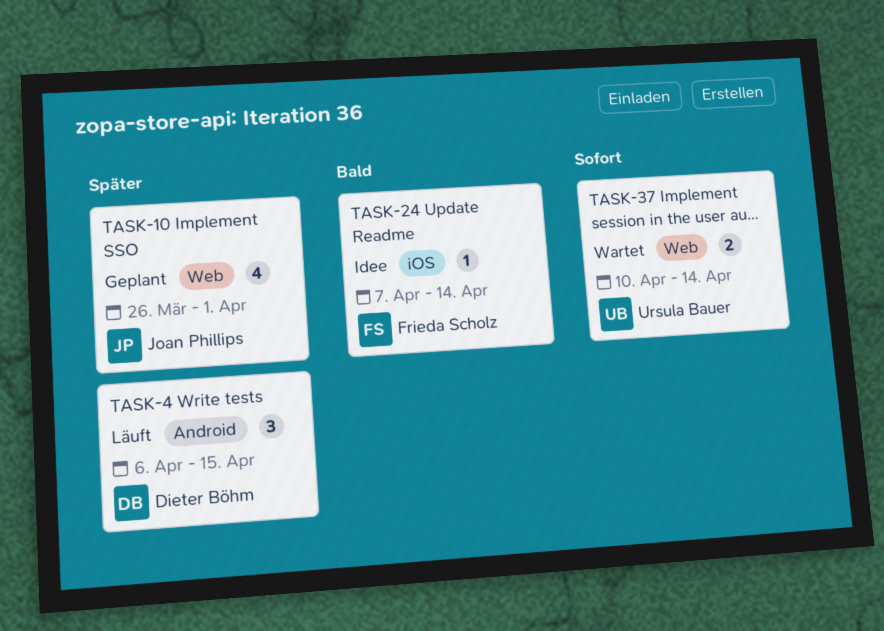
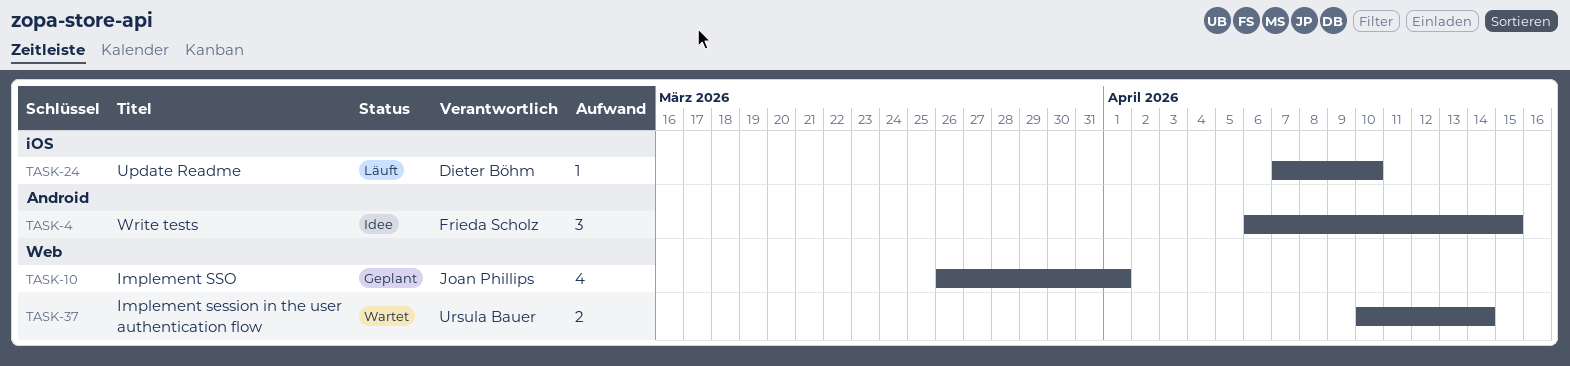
TASK-4, status: Läuft -> Idee
TASK-4, owner: Dieter Böhm -> Frieda Scholz
TASK-24, status: Idee -> Läuft
TASK-24, owner: Frieda Scholz -> Dieter Böhm
TASK-24, due: Apr 14 -> Apr 10

